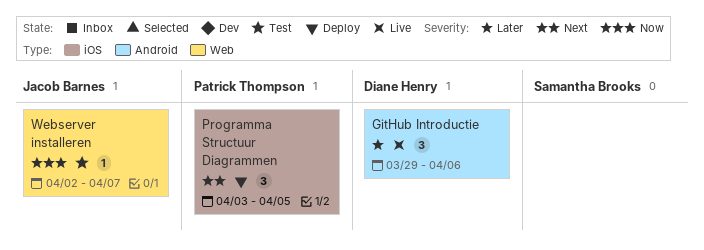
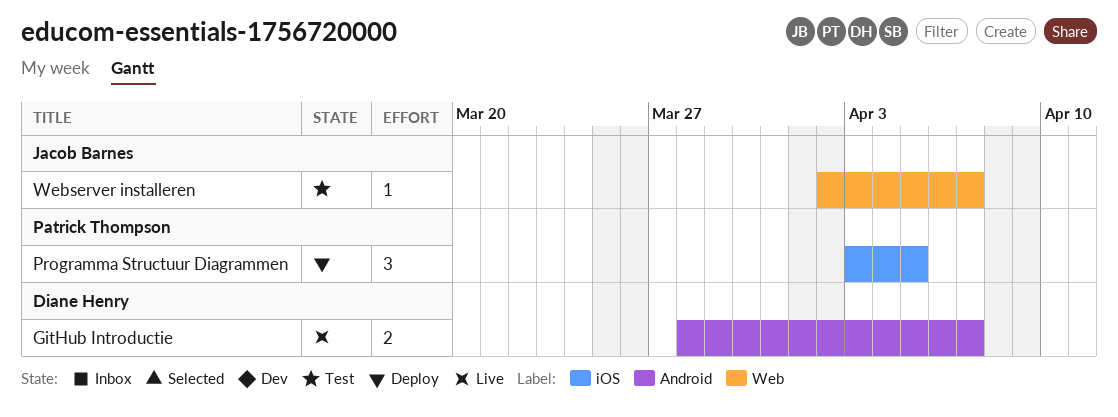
GitHub Introductie, estimate: 3 -> 2
GitHub Introductie, start: Mar 29 -> Mar 28
GitHub Introductie, due: Apr 6 -> Apr 7

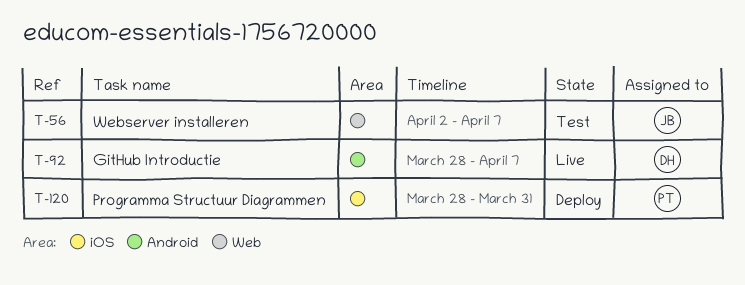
Programma Structuur Diagrammen, start: Apr 3 -> Mar 28
Programma Structuur Diagrammen, due: Apr 5 -> Mar 31

